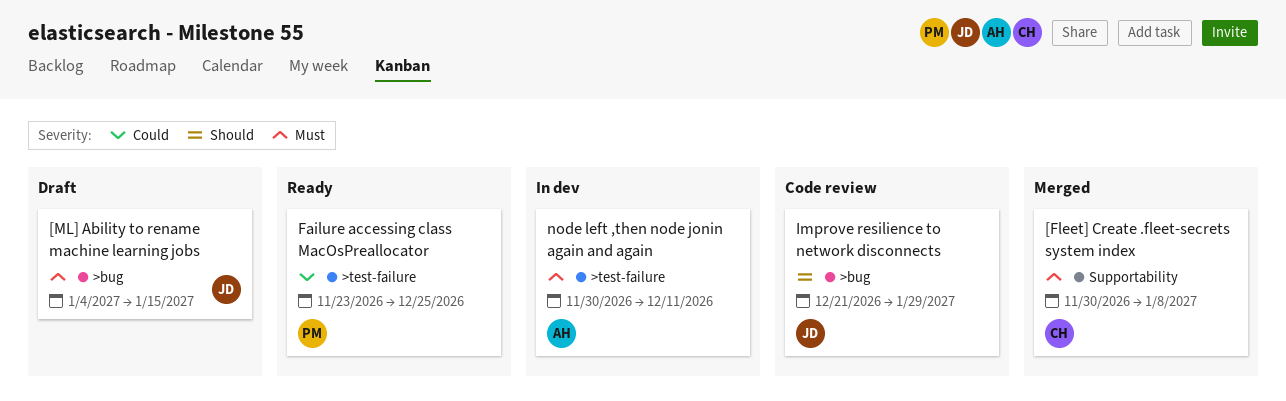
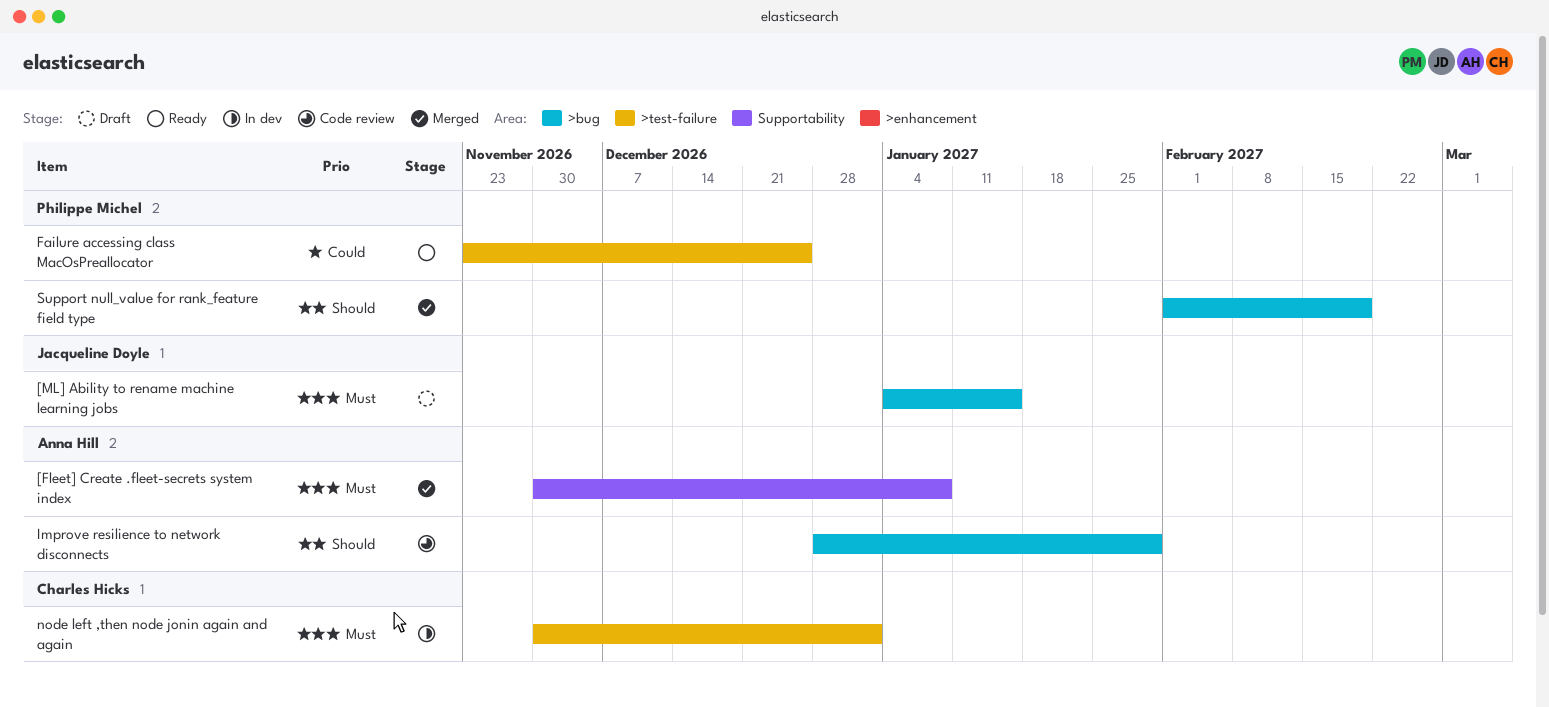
[Fleet] Create .fleet-secrets system index, owner: Charles Hicks -> Anna Hill
Improve resilience to network disconnects, owner: Jacqueline Doyle -> Anna Hill
Improve resilience to network disconnects, start: Dec 21 -> Dec 28
node left ,then node jonin again and again, owner: Anna Hill -> Charles Hicks
node left ,then node jonin again and again, due: Dec 11 -> Jan 1
Support null_value for rank_feature field type: none -> present

